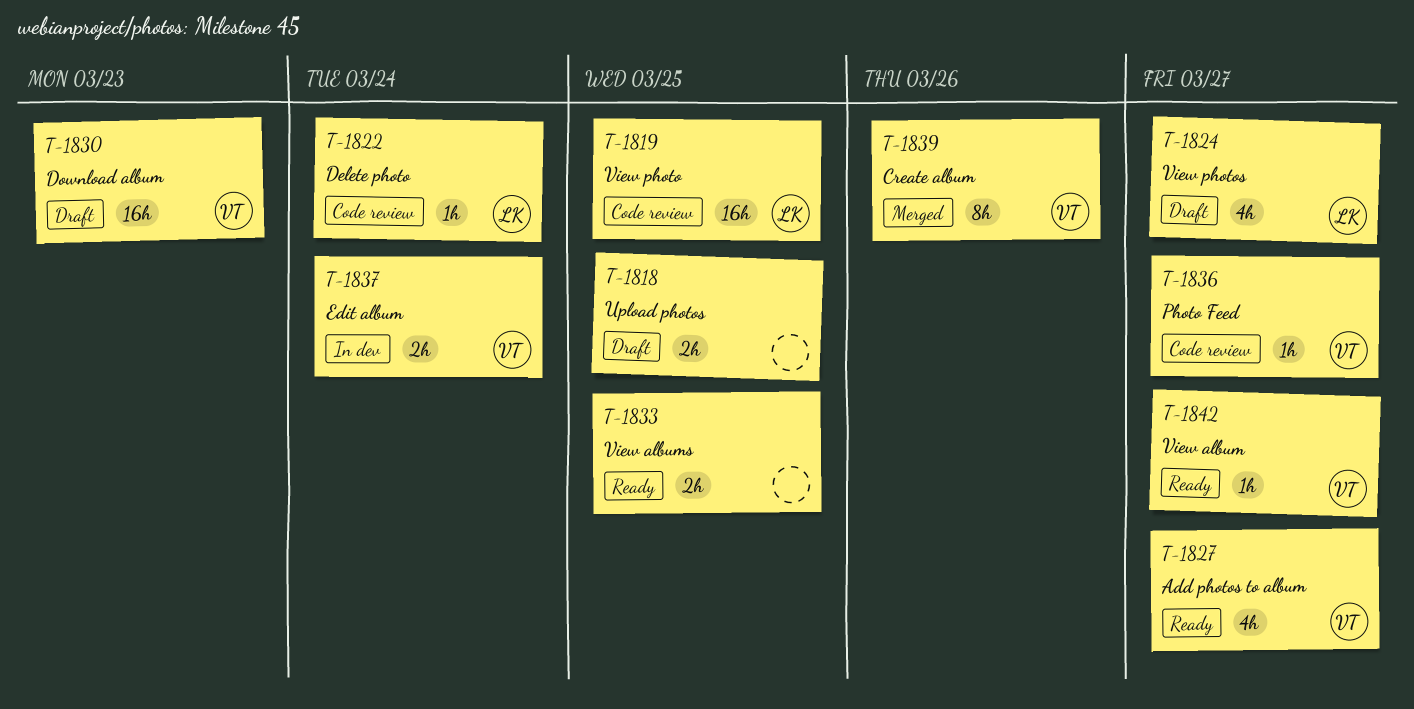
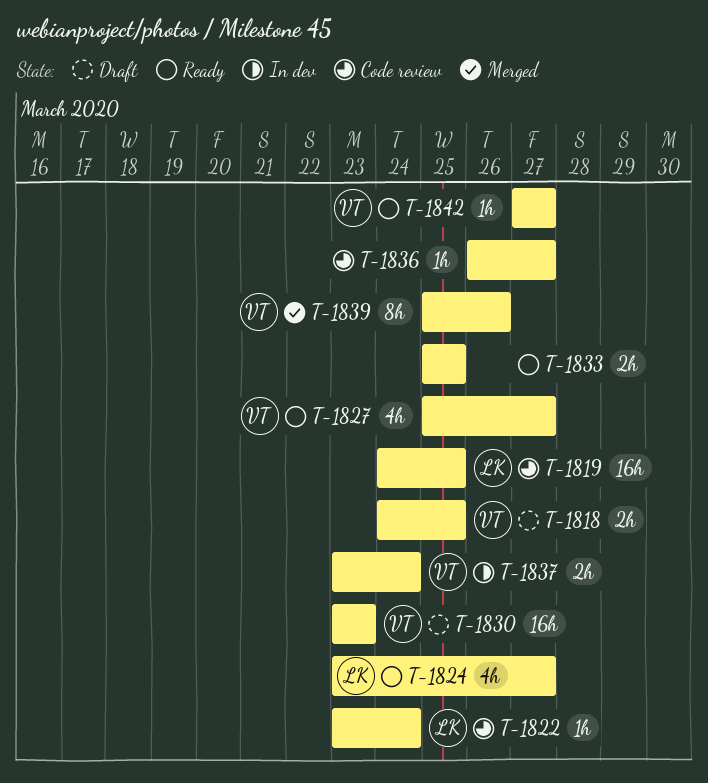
T-1818, owner: none -> VT
T-1824, status: Draft -> Ready
T-1836, owner: VT -> none

